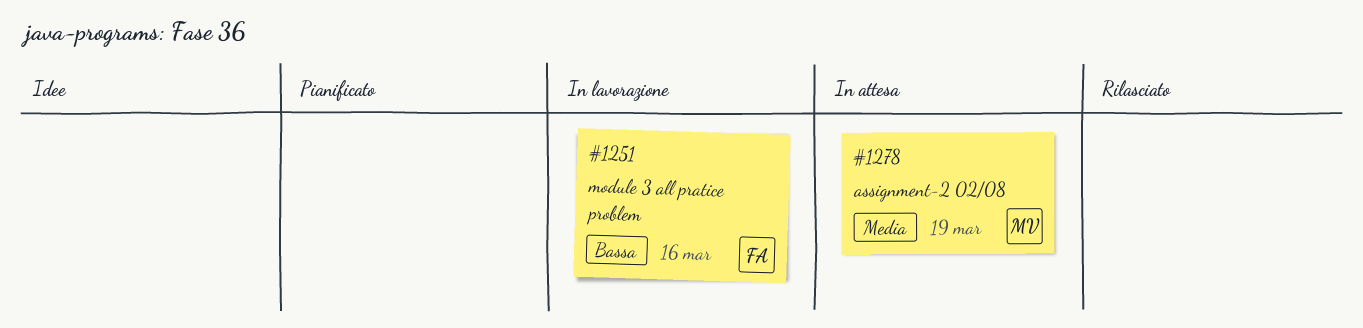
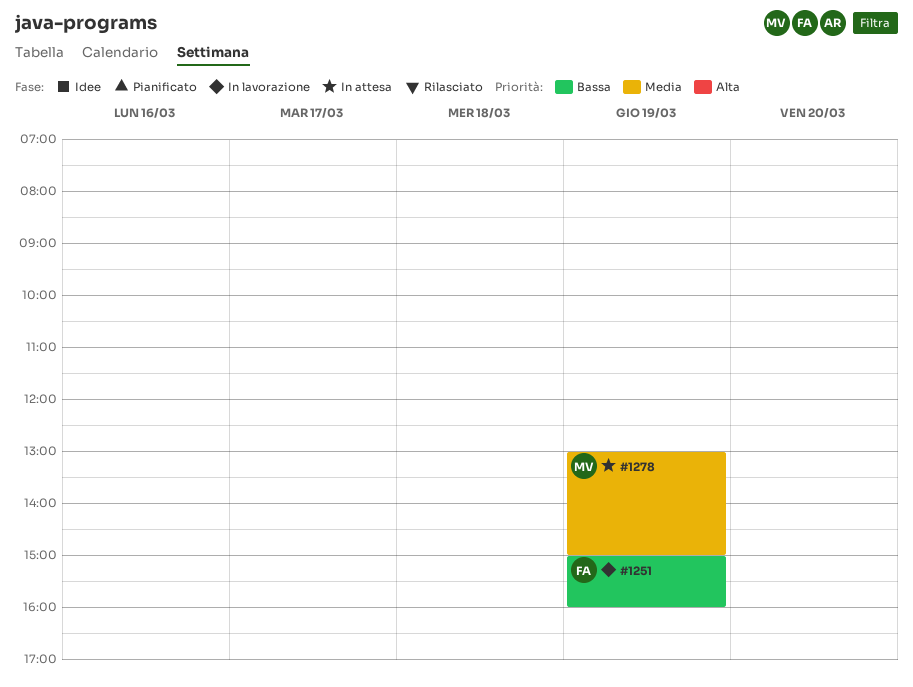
#1251, day: Mar 16 -> Mar 19

